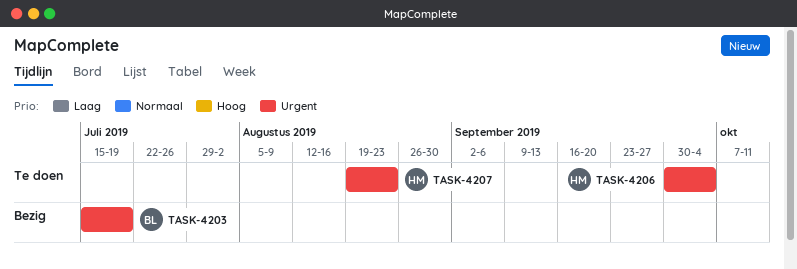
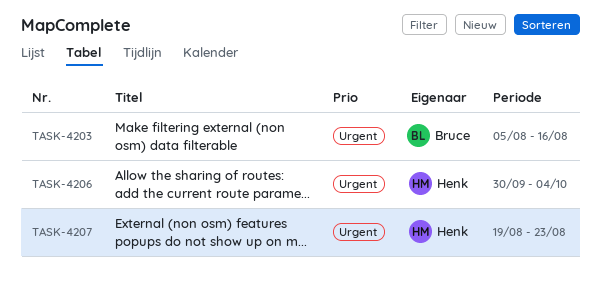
TASK-4203, start: Jul 15 -> Aug 5
TASK-4203, due: Jul 19 -> Aug 16

